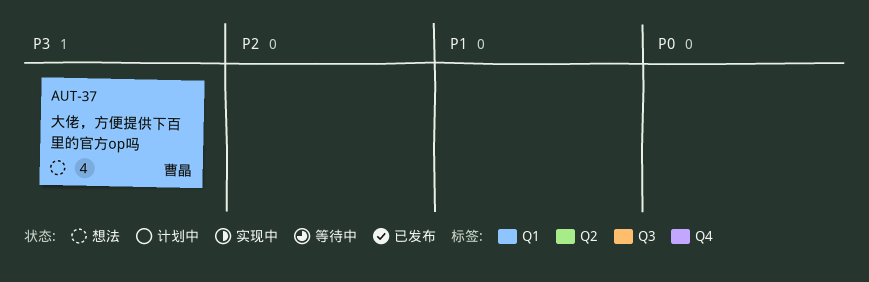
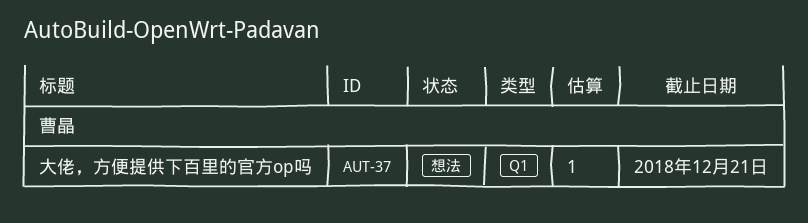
AUT-37, estimate: 4 -> 1

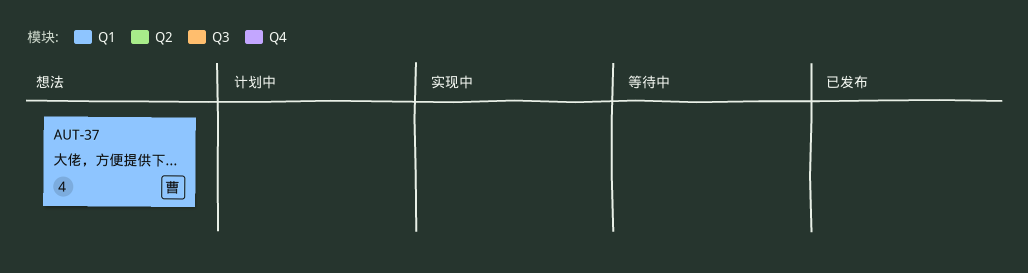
AUT-37, estimate: 1 -> 4

